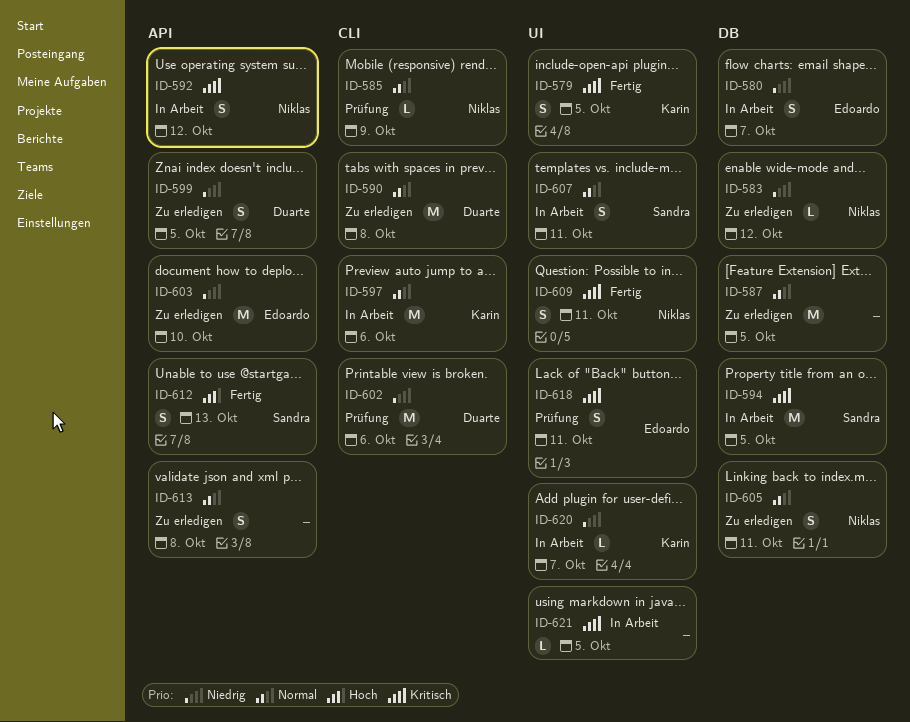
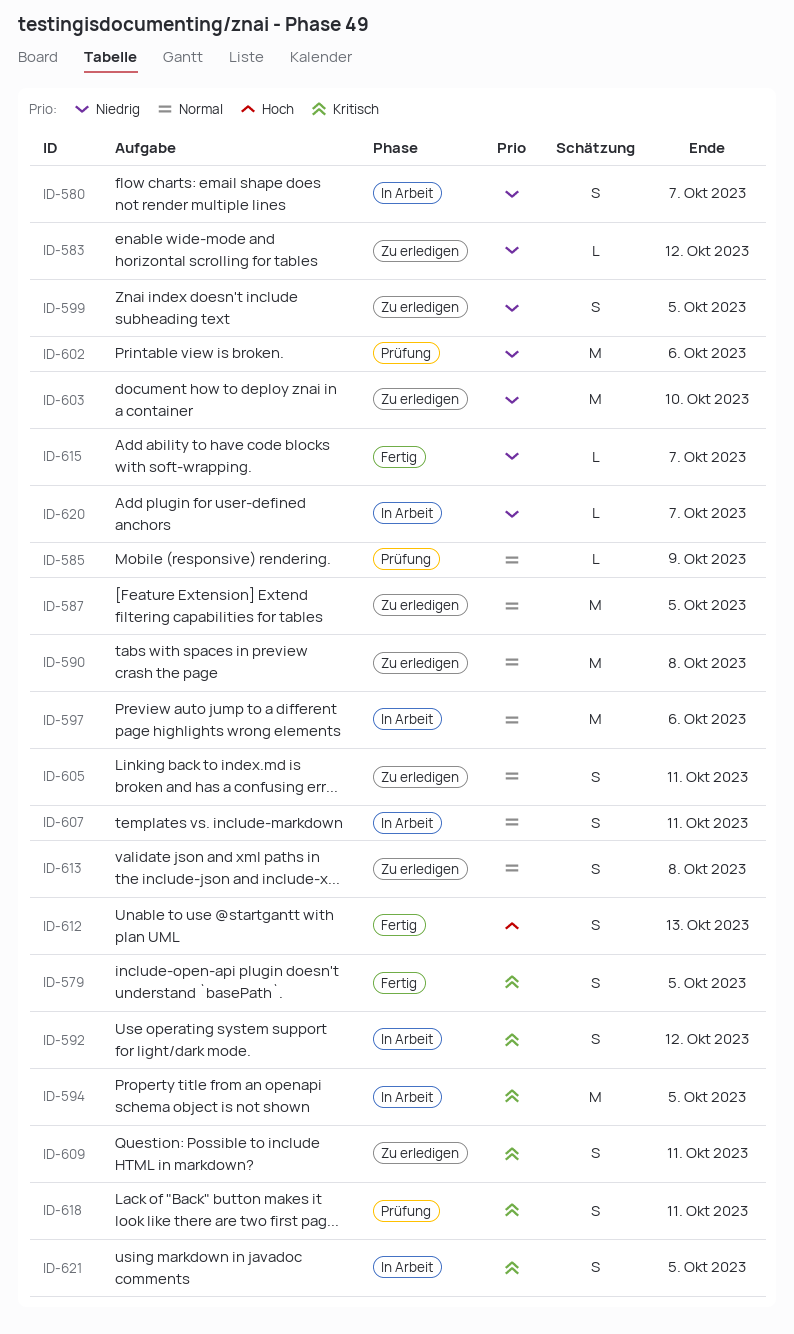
ID-609, status: Fertig -> Zu erledigen
ID-615: none -> present
ID-621, estimate: L -> S

